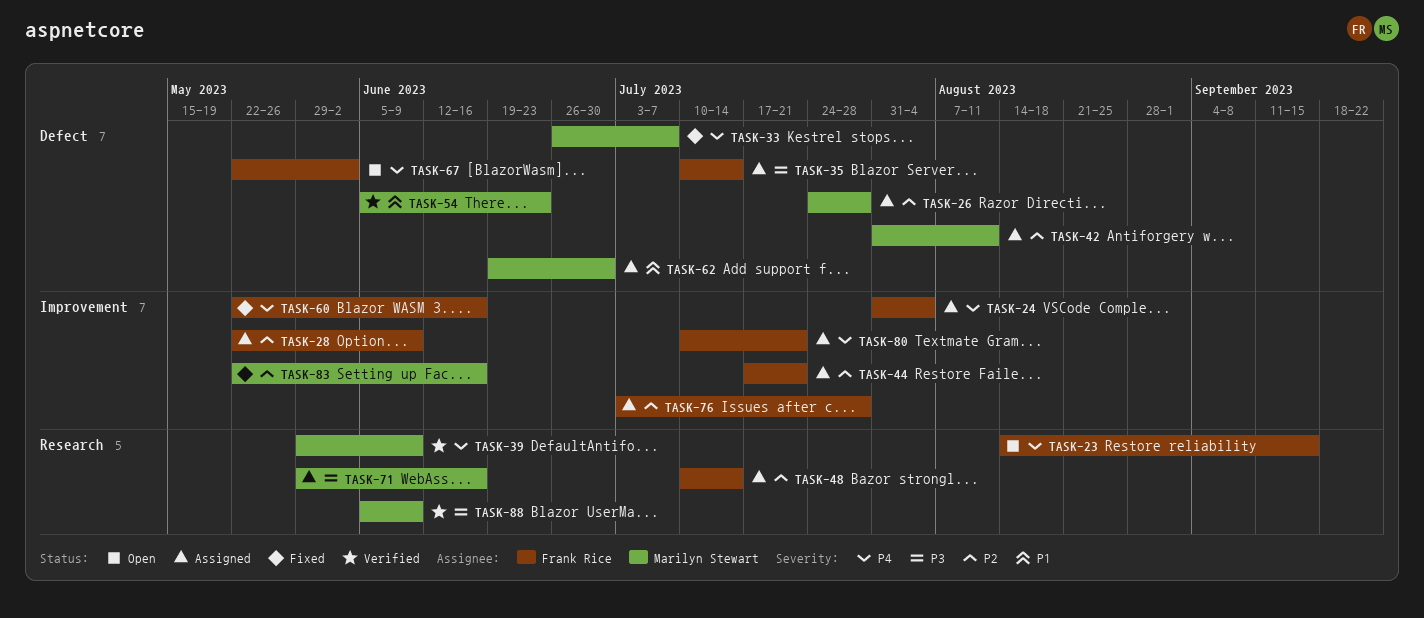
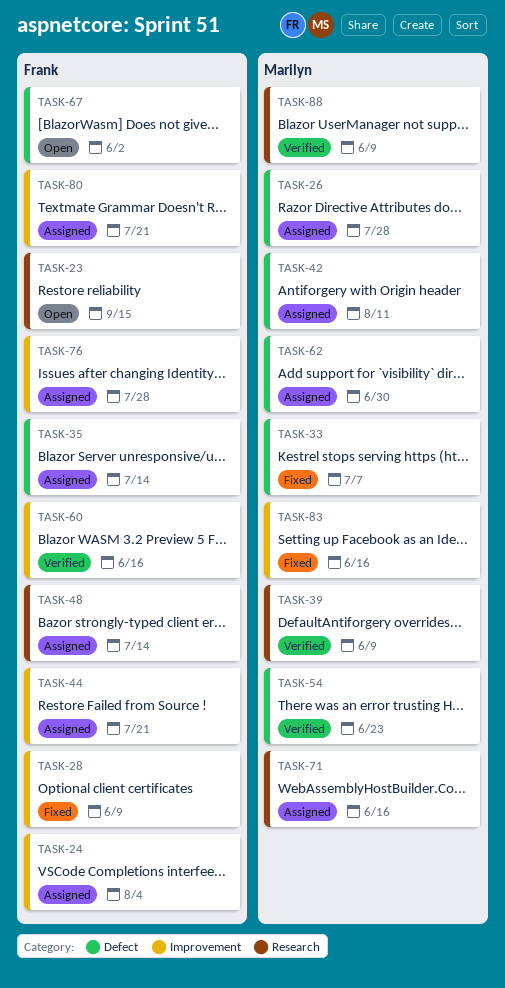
TASK-28, status: Assigned -> Fixed
TASK-60, status: Fixed -> Verified

